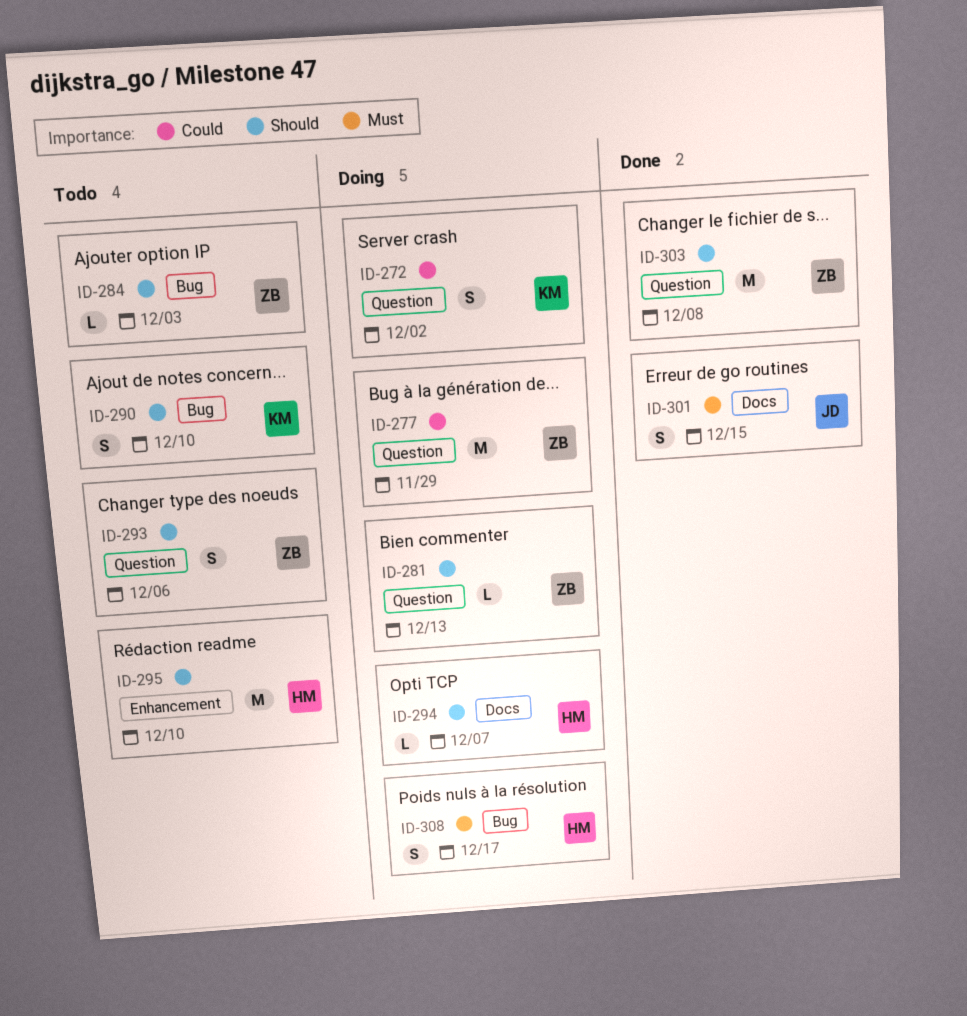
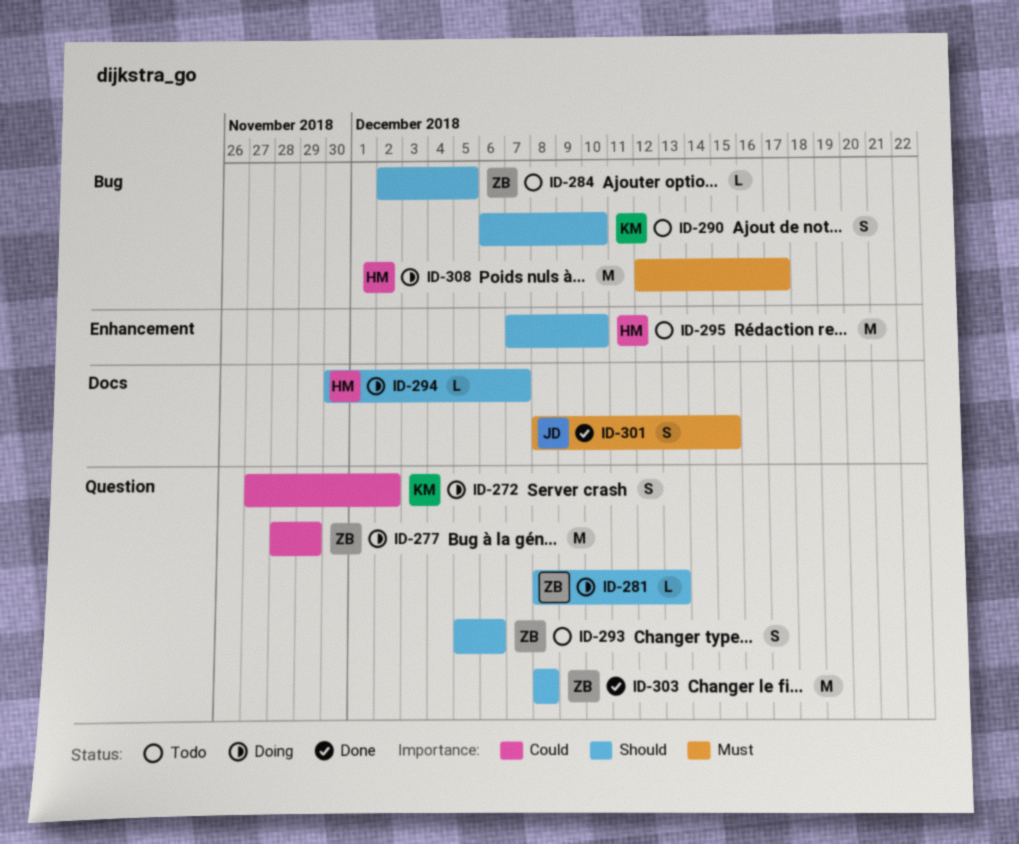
ID-284, due: Dec 3 -> Dec 5
ID-308, estimate: S -> M

